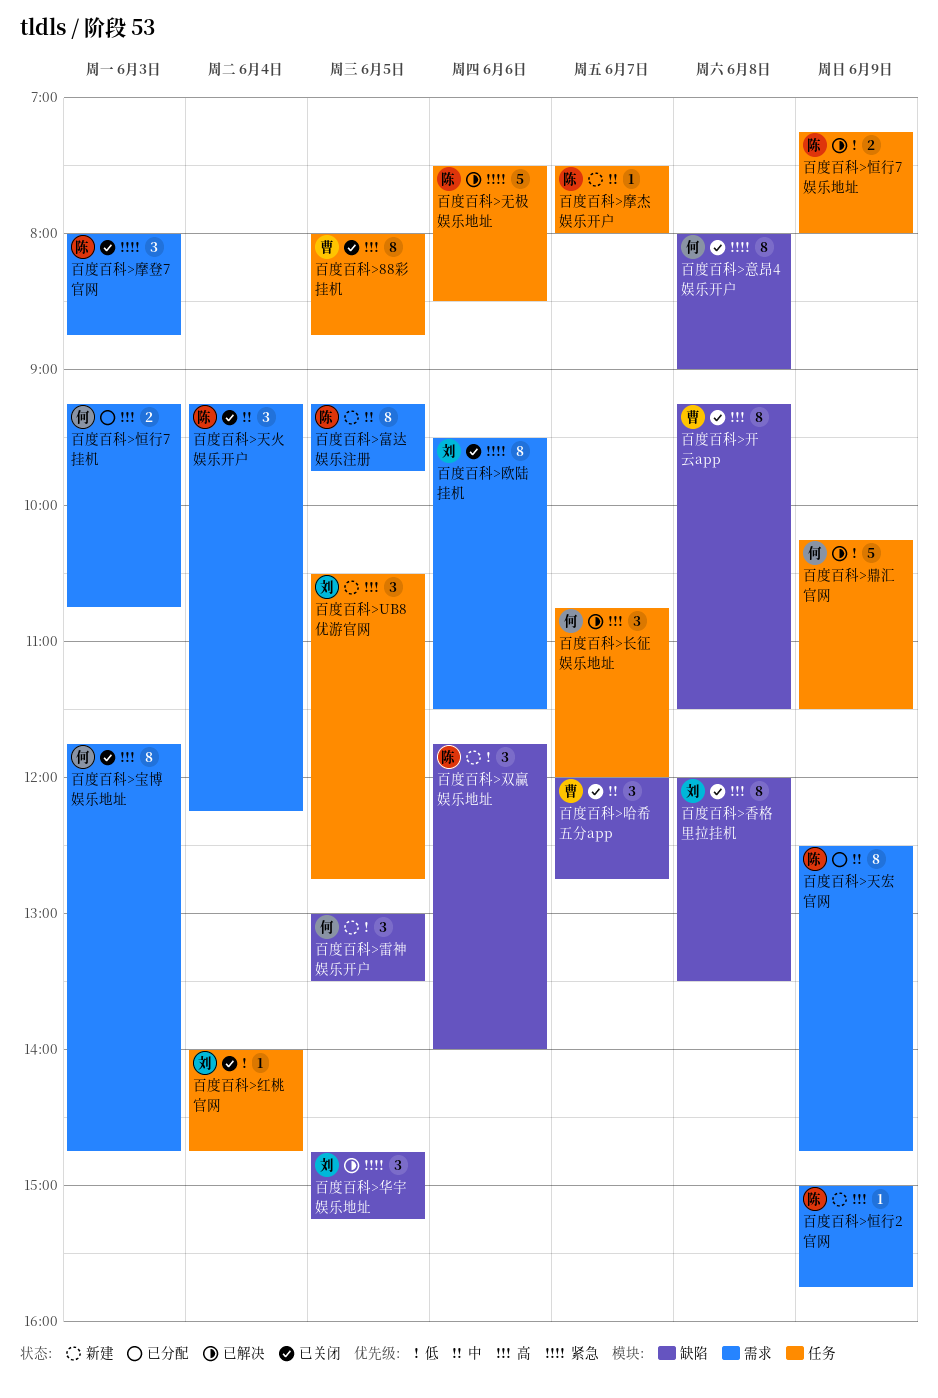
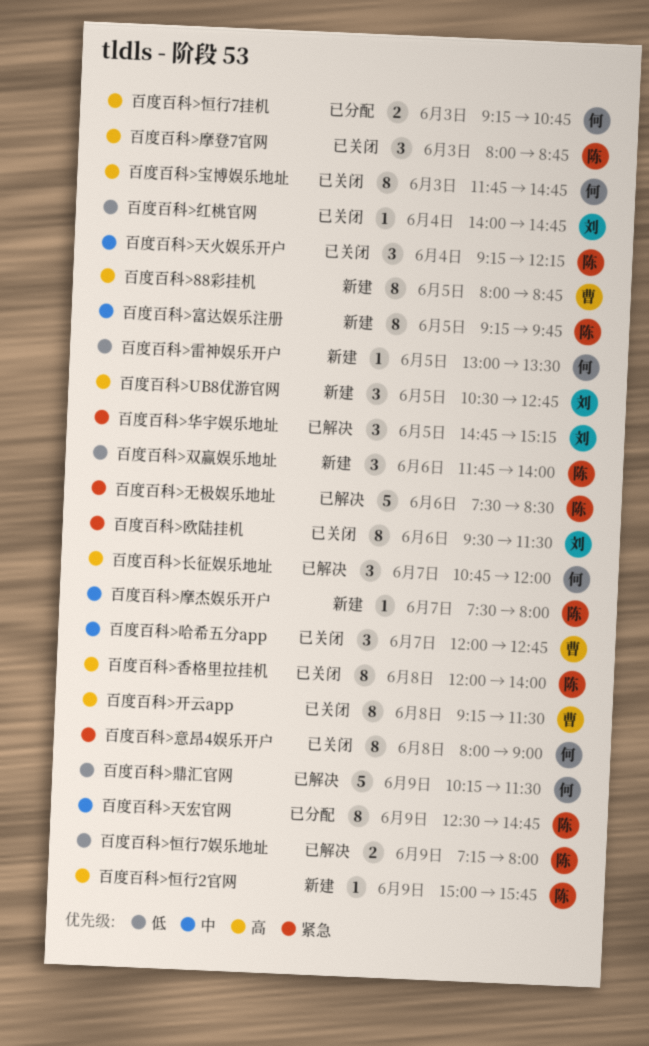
百度百科>88彩挂机, status: 已关闭 -> 新建
百度百科>摩登7官网, priority: 紧急 -> 高
百度百科>雷神娱乐开户, estimate: 3 -> 1
百度百科>香格里拉挂机, owner: 刘 -> 陈
百度百科>香格里拉挂机, ends: 13:30 -> 14:00

